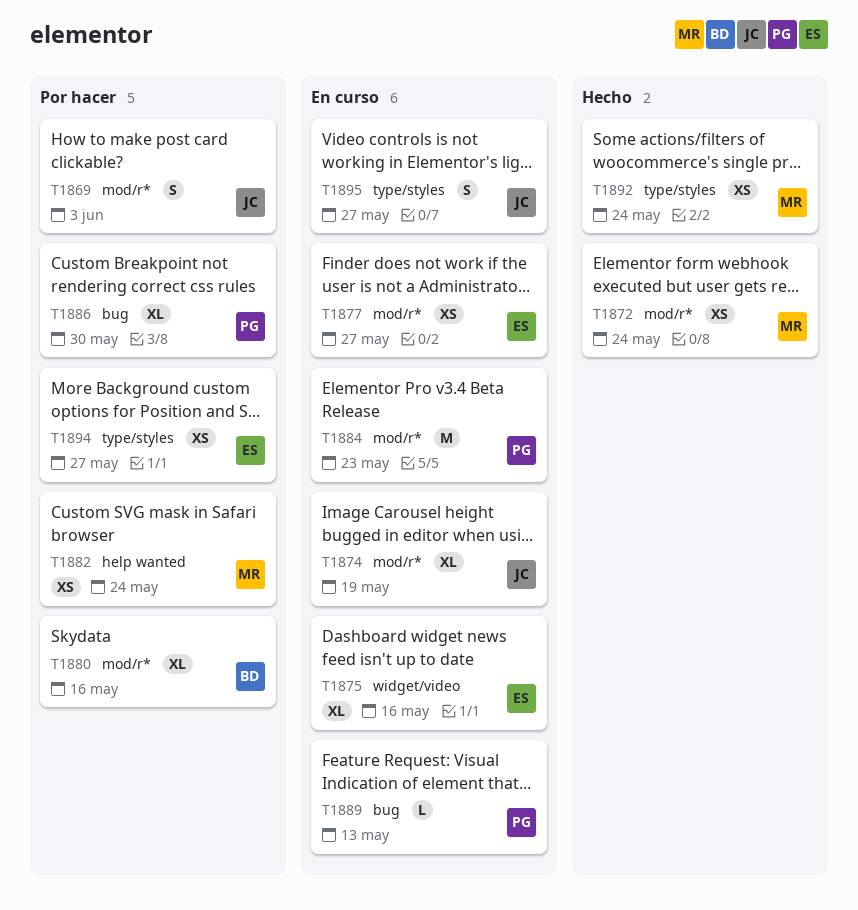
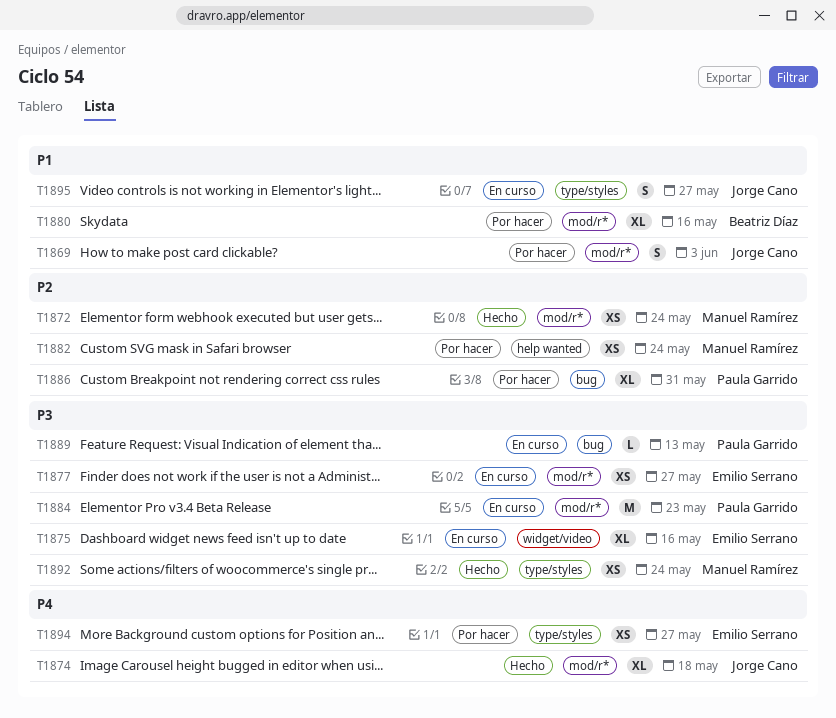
T1874, status: En curso -> Hecho
T1874, due: May 19 -> May 18
T1886, due: May 30 -> May 31

